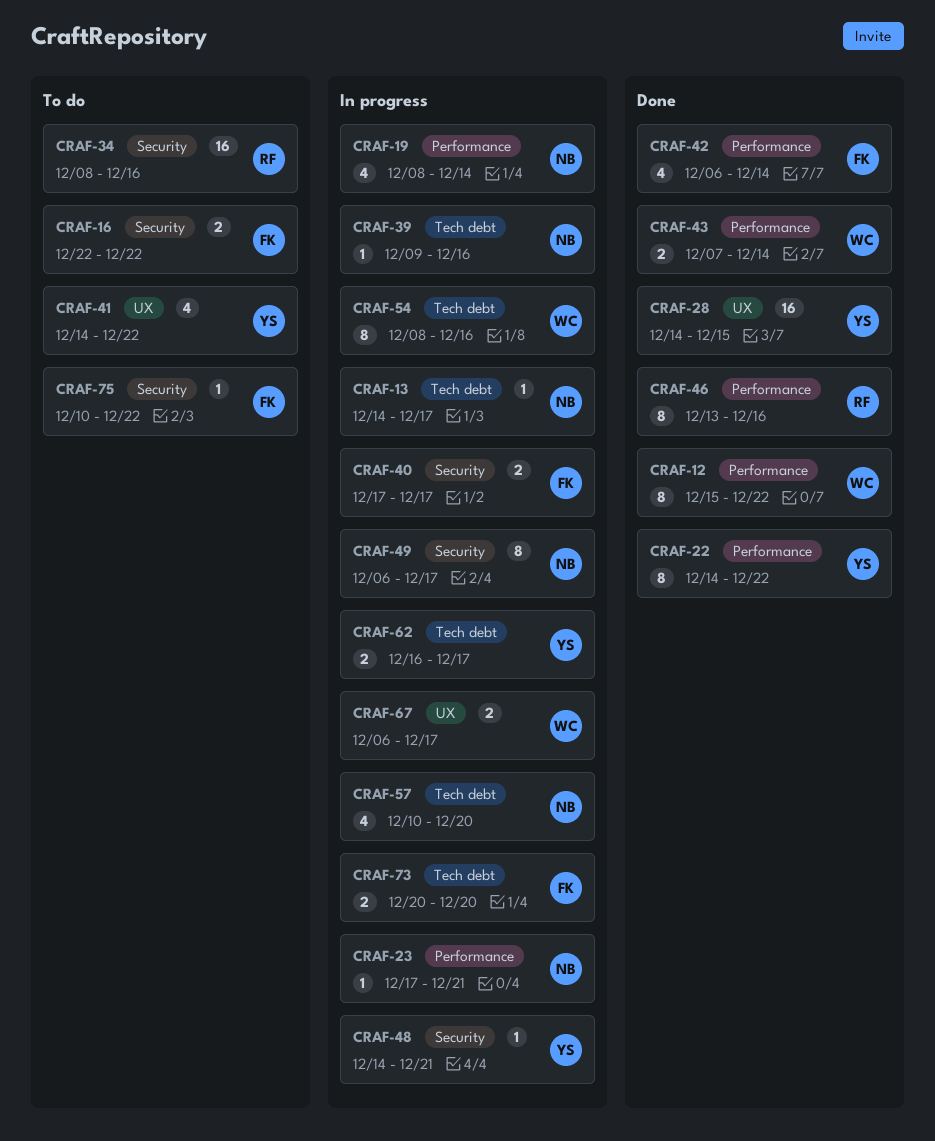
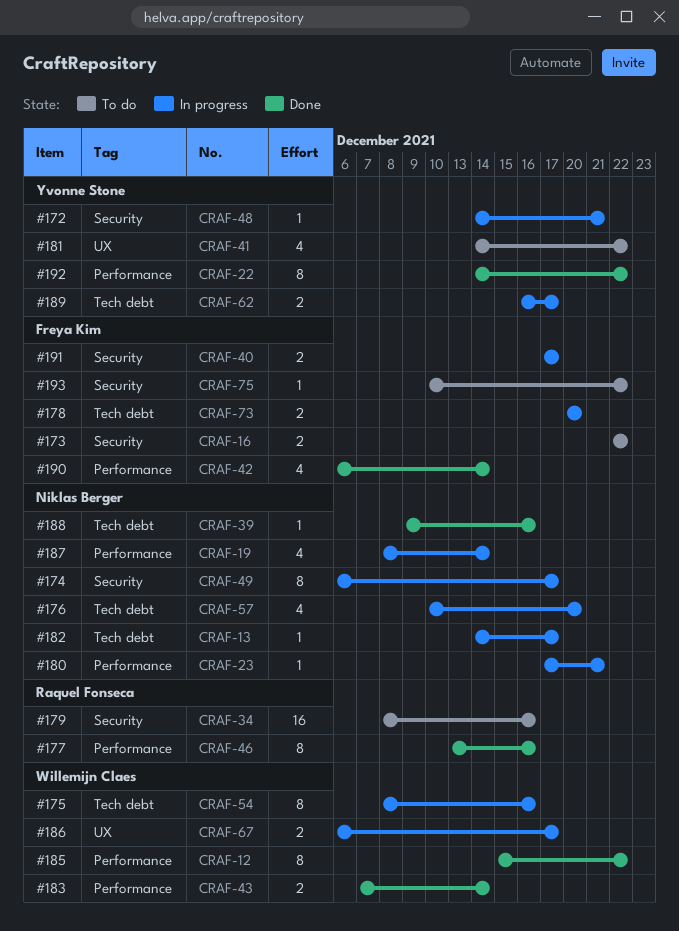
CRAF-28: present -> none
CRAF-39, status: In progress -> Done

